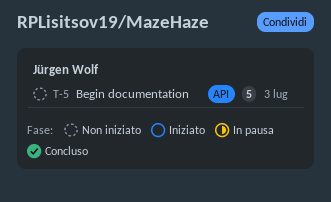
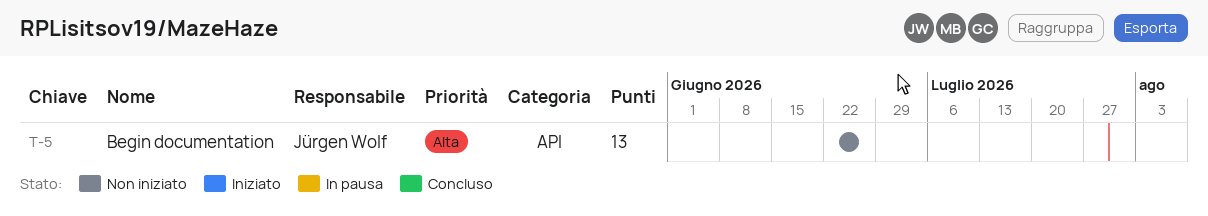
T-5, estimate: 5 -> 13
T-5, due: Jul 3 -> Jun 26

